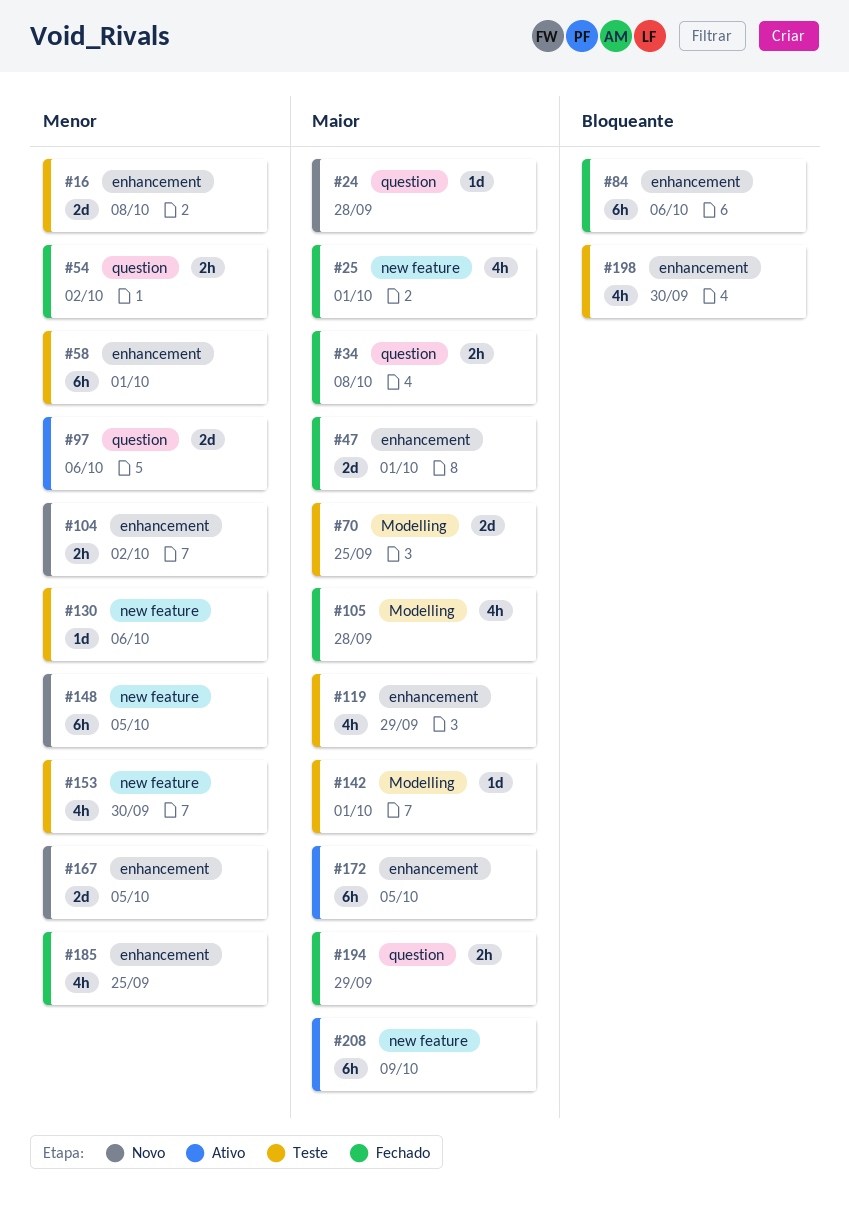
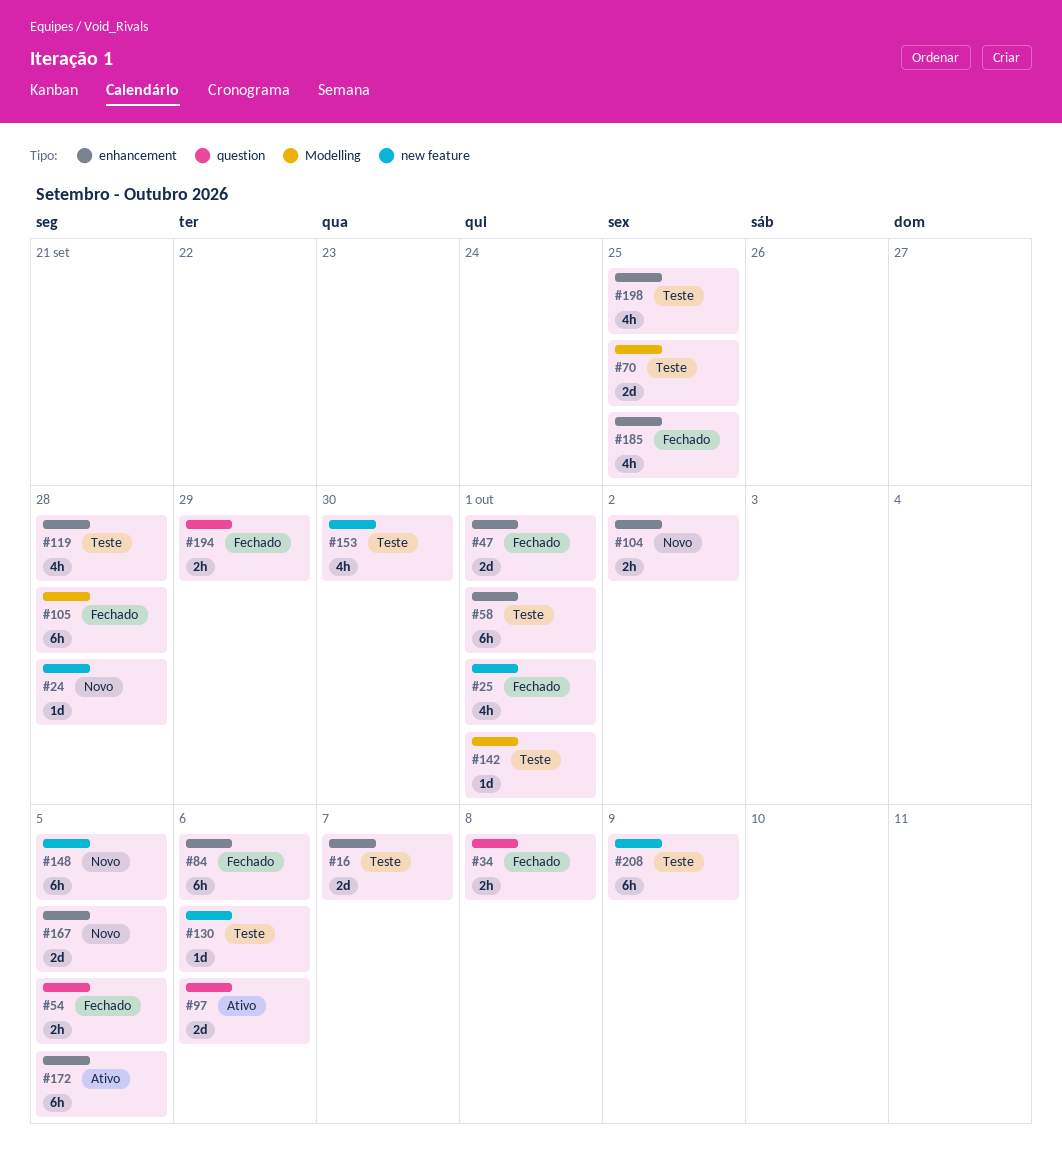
#16, due: Oct 8 -> Oct 7
#24, label: question -> new feature
#54, due: Oct 2 -> Oct 5
#105, estimate: 4h -> 6h
#119, due: Sep 29 -> Sep 28
#198, due: Sep 30 -> Sep 25
#208, status: Ativo -> Teste

